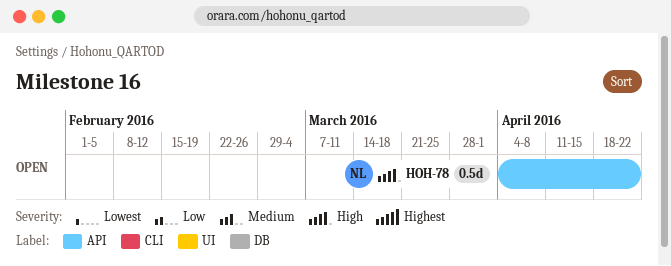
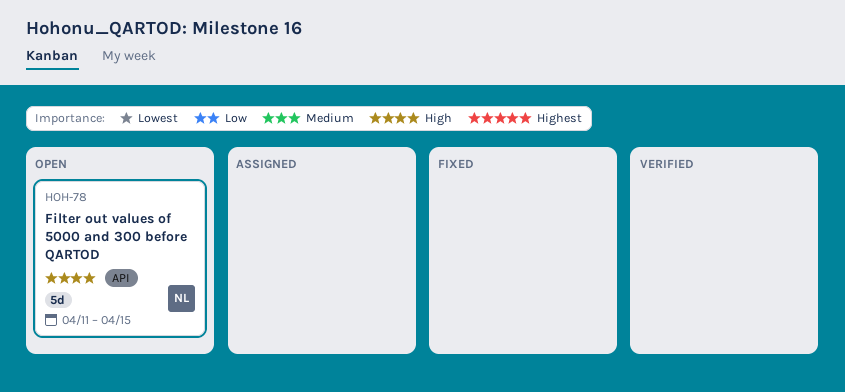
HOH-78, estimate: 0.5d -> 5d
HOH-78, start: Apr 4 -> Apr 11
HOH-78, due: Apr 22 -> Apr 15

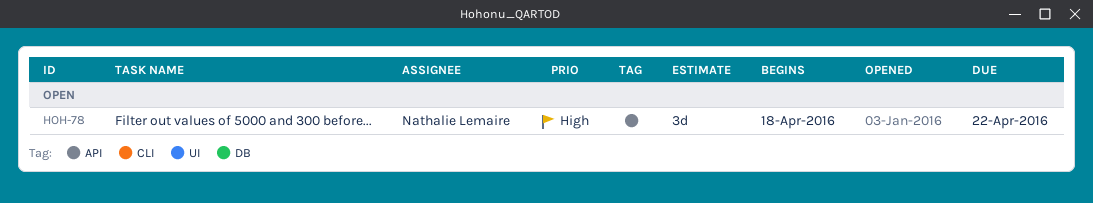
HOH-78, estimate: 5d -> 3d
HOH-78, start: Apr 11 -> Apr 18
HOH-78, due: Apr 15 -> Apr 22

